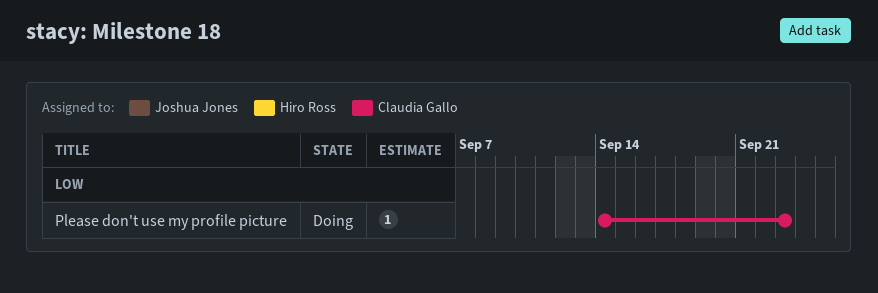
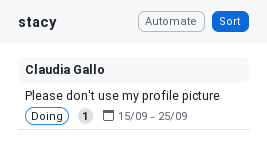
Please don't use my profile picture, start: Sep 14 -> Sep 15
Please don't use my profile picture, due: Sep 23 -> Sep 25

